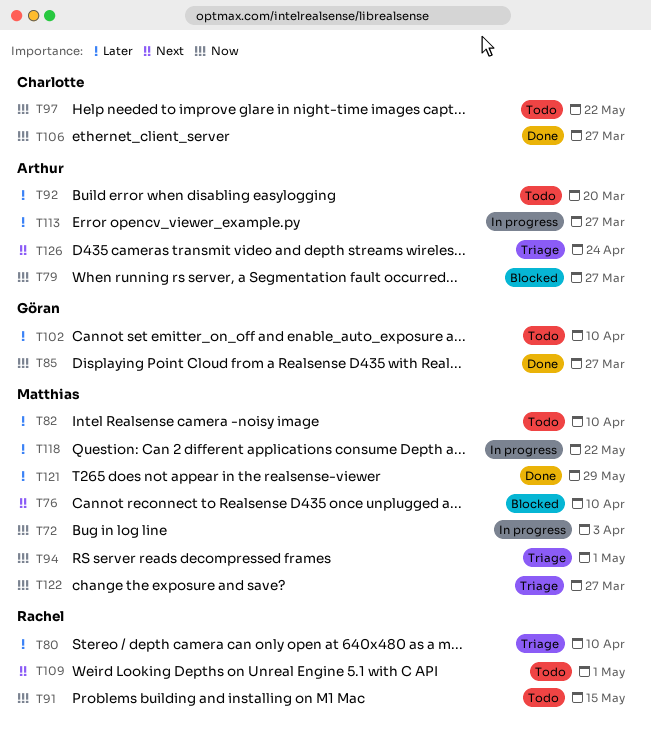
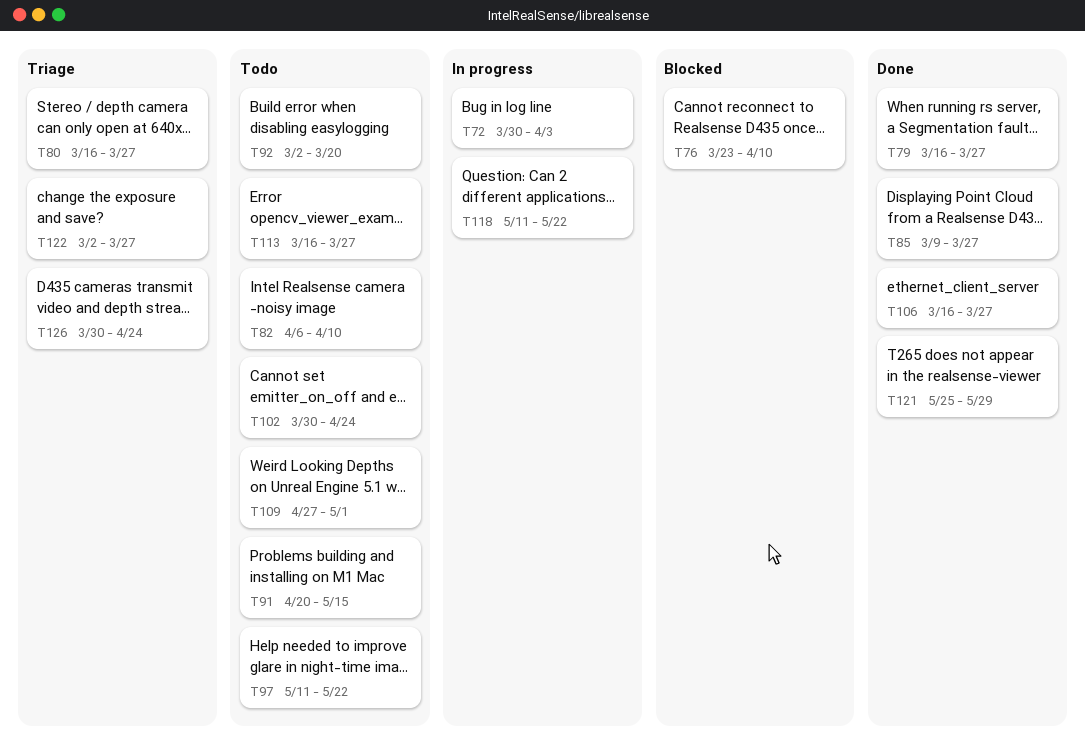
T79, status: Blocked -> Done
T80, due: Apr 10 -> Mar 27
T94: present -> none
T102, due: Apr 10 -> Apr 24
T113, status: In progress -> Todo

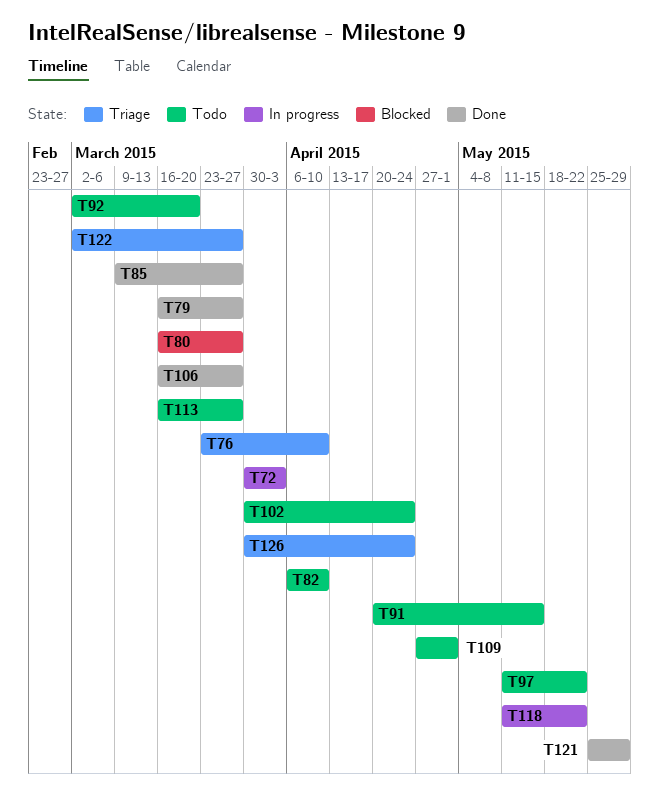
T76, status: Blocked -> Triage
T80, status: Triage -> Blocked

